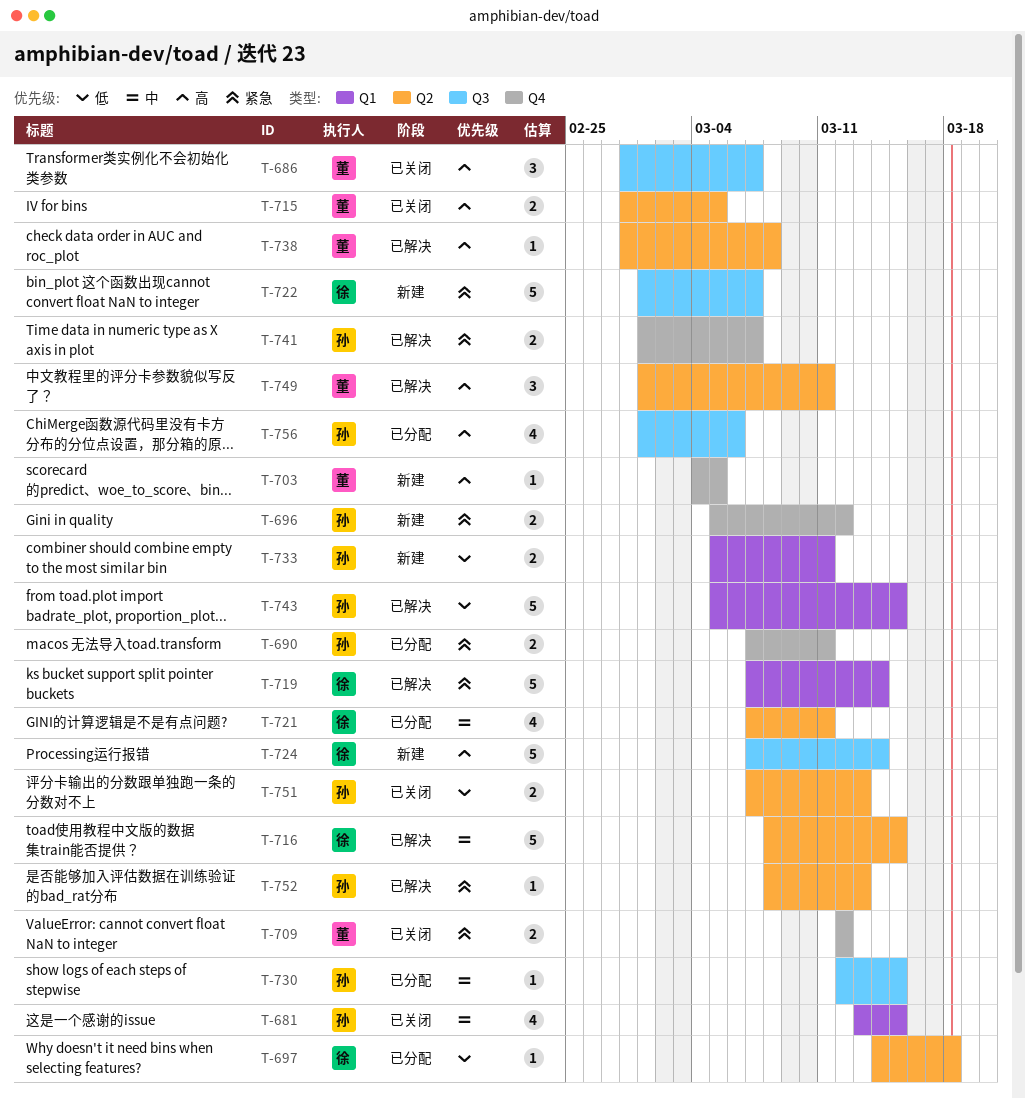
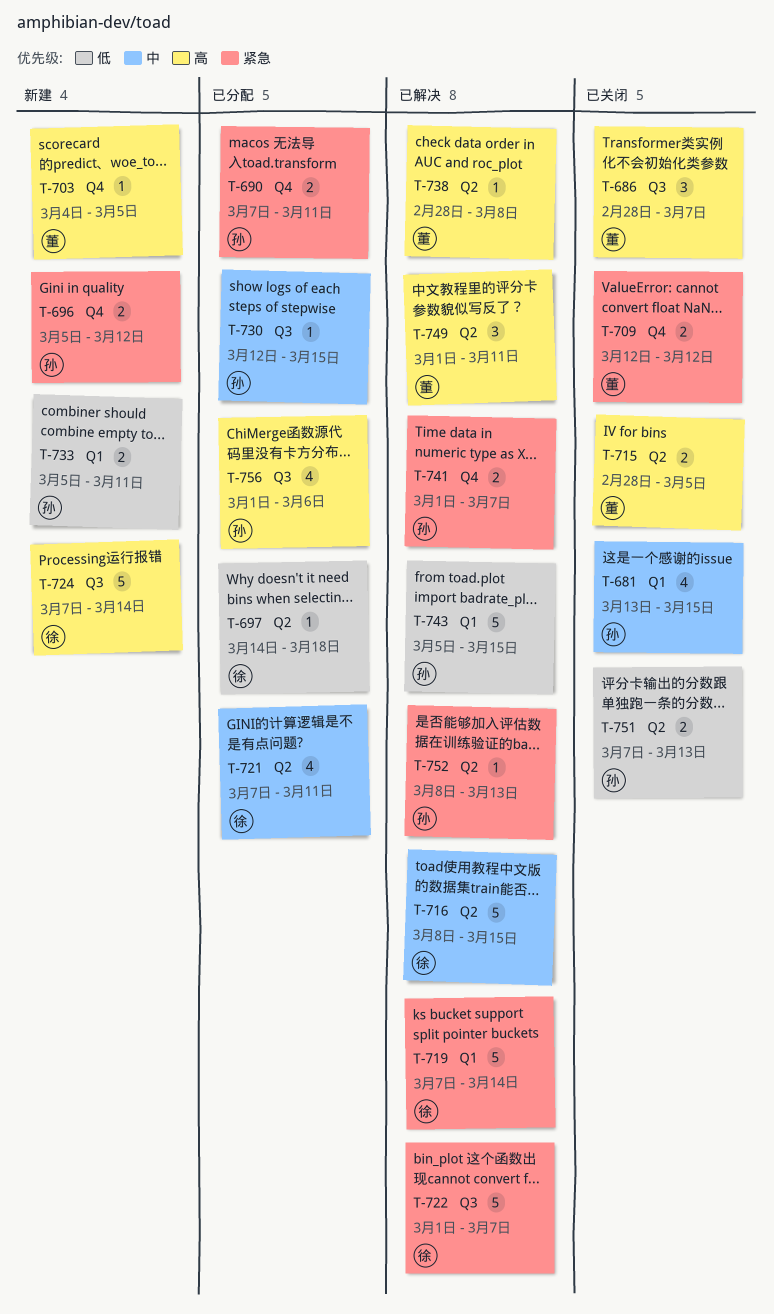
T-722, status: 新建 -> 已解决

